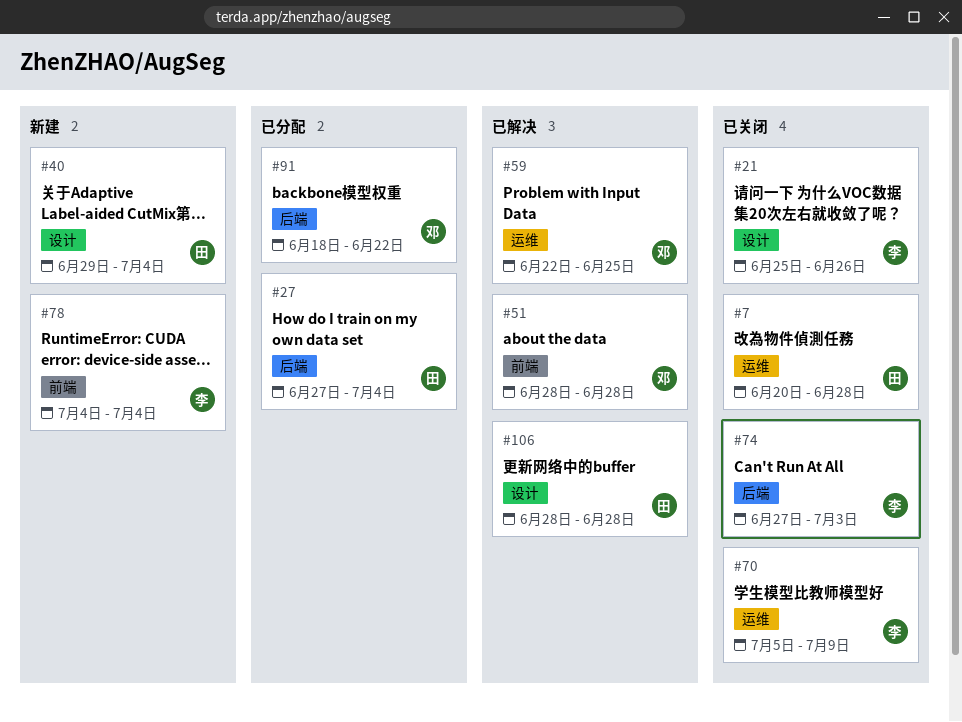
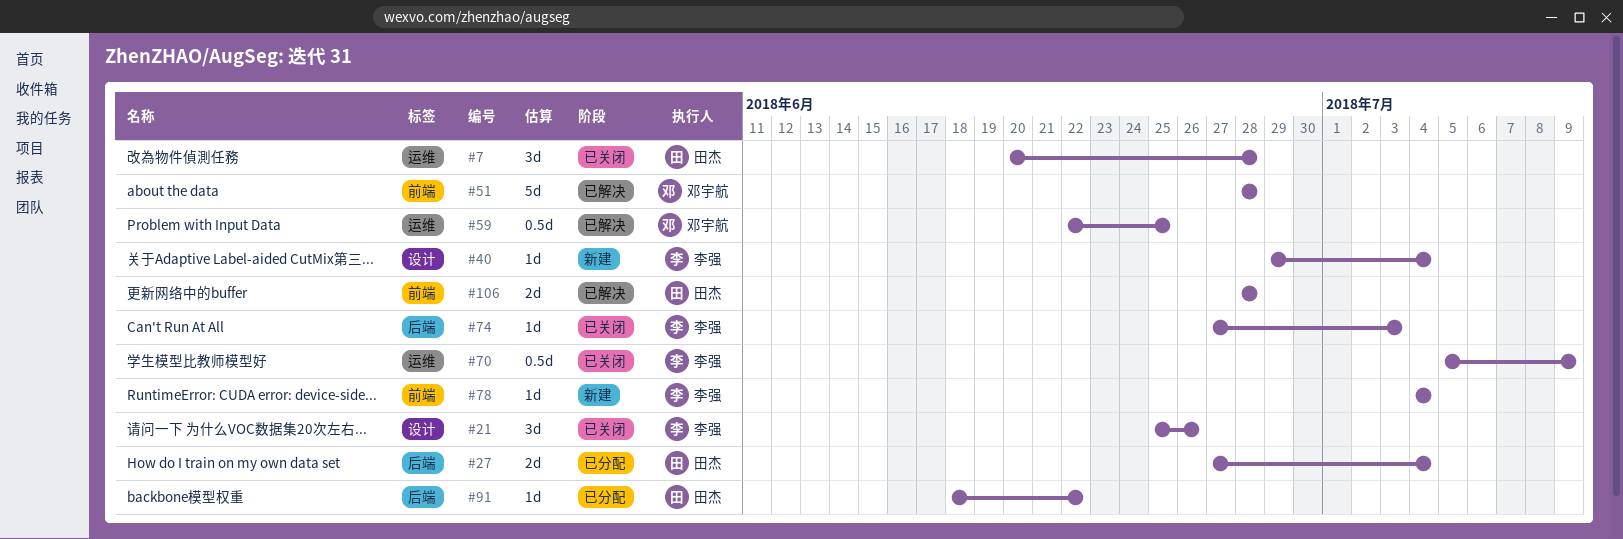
#40, owner: 田杰 -> 李强
#91, owner: 邓宇航 -> 田杰
#106, label: 设计 -> 前端

